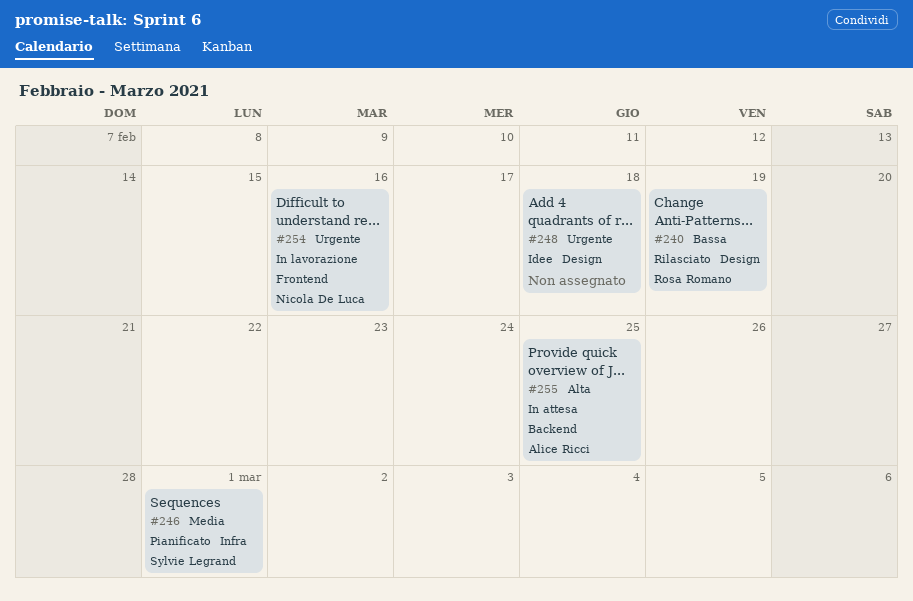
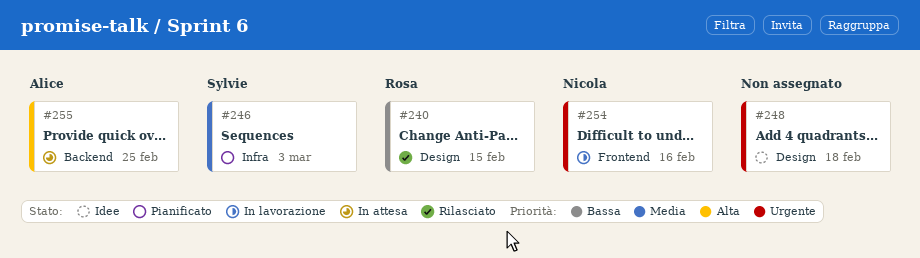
#240, due: Feb 19 -> Feb 15
#246, due: Mar 1 -> Mar 3

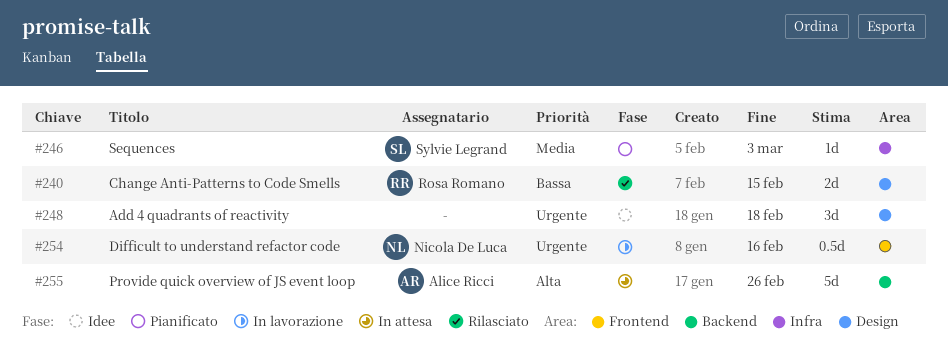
#255, due: Feb 25 -> Feb 26

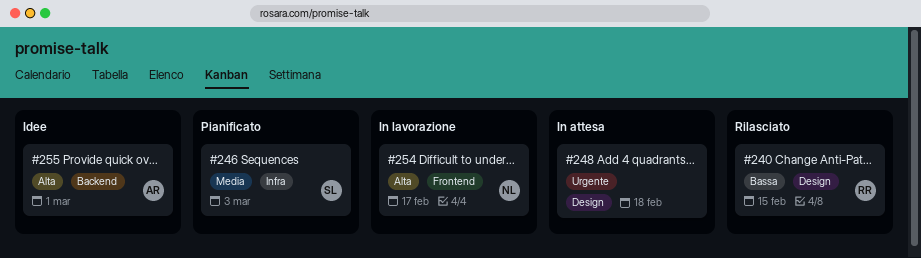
#248, status: Idee -> In attesa
#254, priority: Urgente -> Alta
#254, due: Feb 16 -> Feb 17
#255, status: In attesa -> Idee
#255, due: Feb 26 -> Mar 1

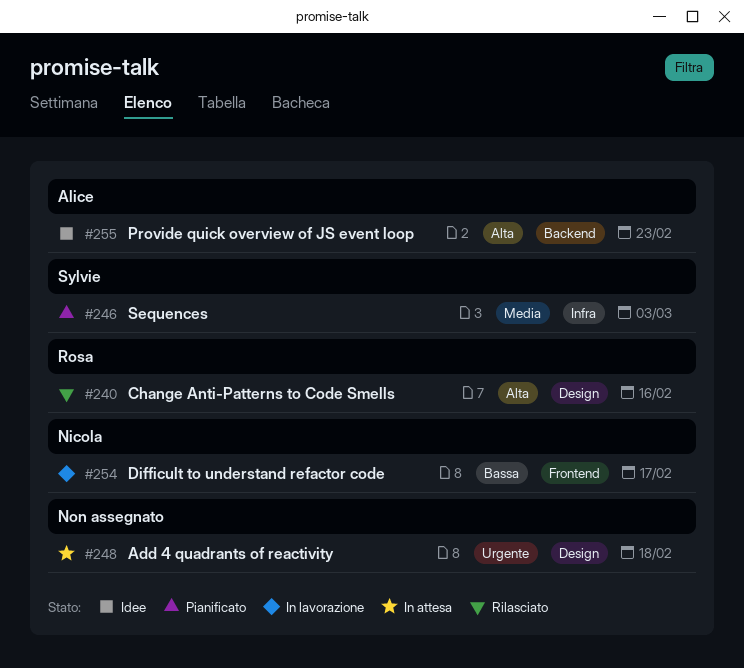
#240, priority: Bassa -> Alta
#240, due: Feb 15 -> Feb 16
#254, priority: Alta -> Bassa
#255, due: Mar 1 -> Feb 23

